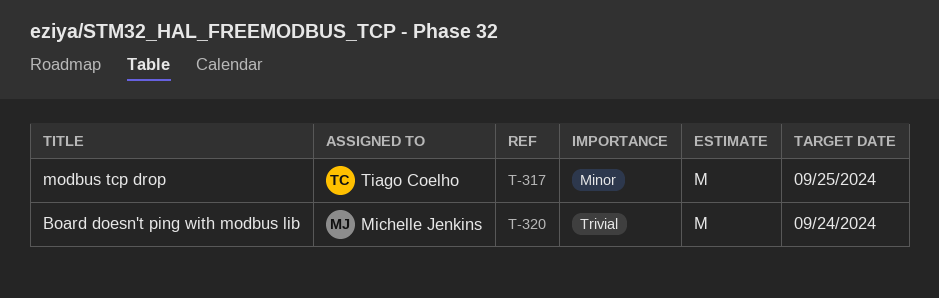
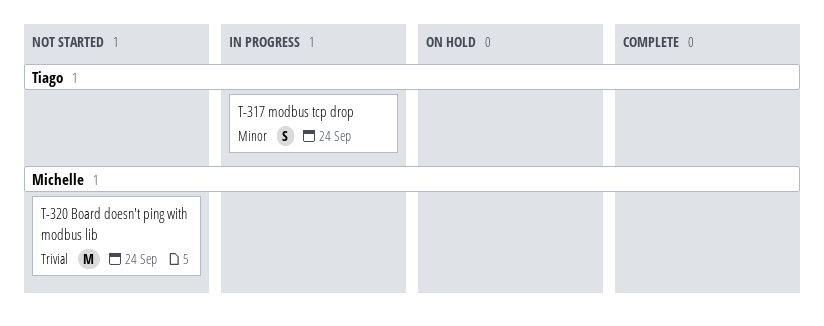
T-317, estimate: M -> S
T-317, due: Sep 25 -> Sep 24

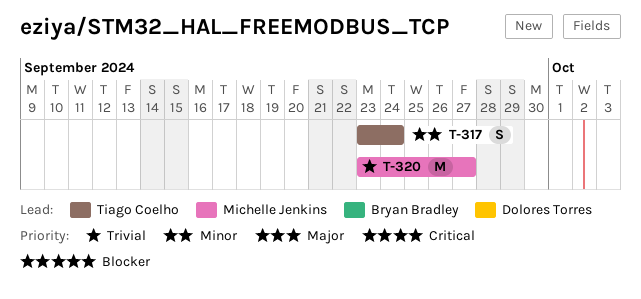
T-320, due: Sep 24 -> Sep 27

